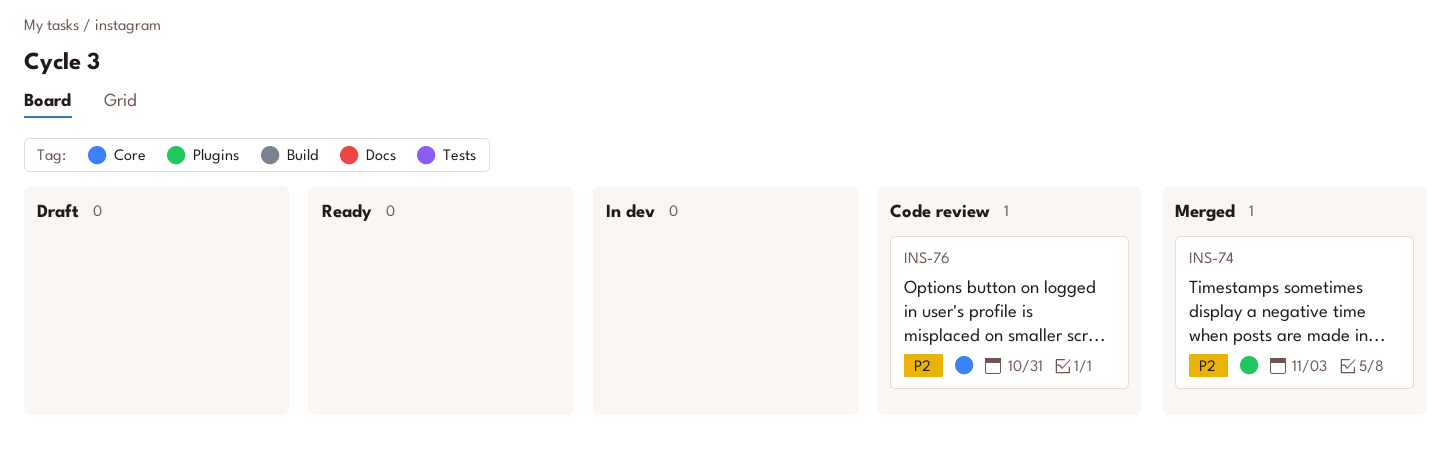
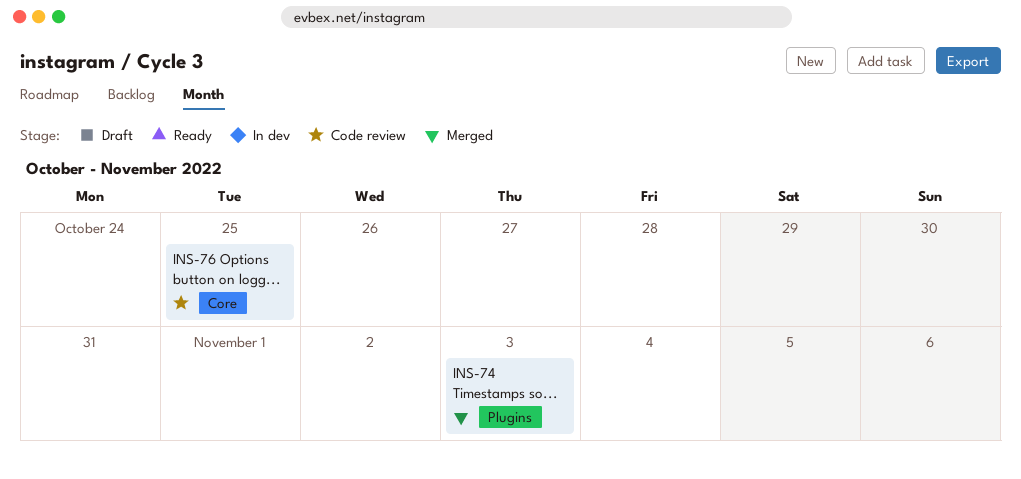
INS-76, due: Oct 31 -> Oct 25

